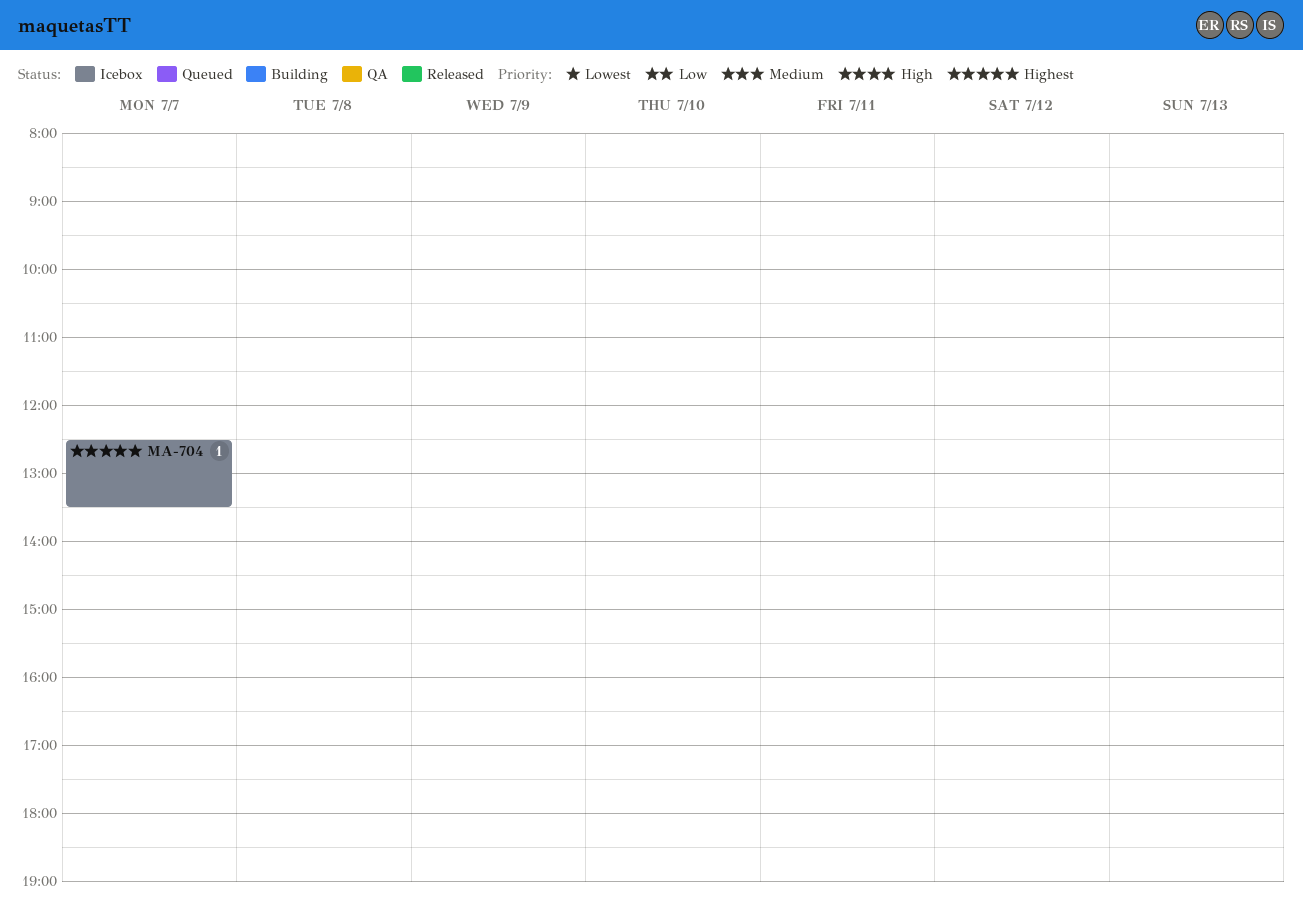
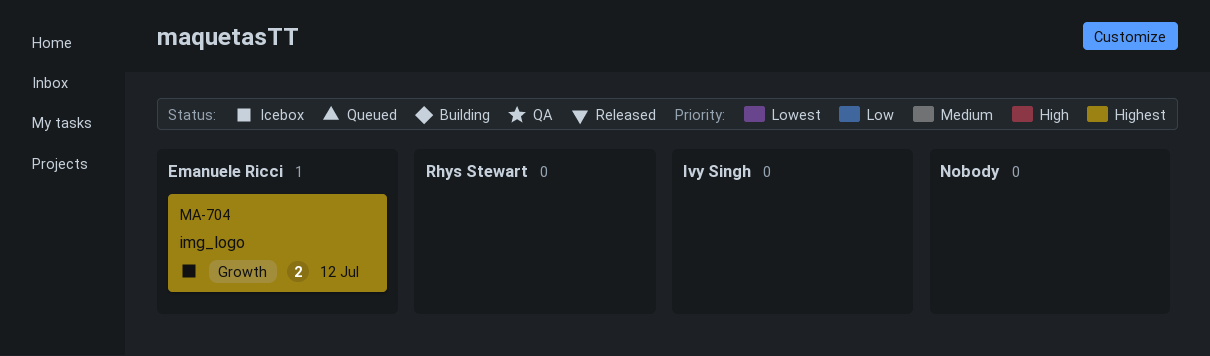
MA-704, estimate: 1 -> 2
MA-704, day: Jul 7 -> Jul 12

